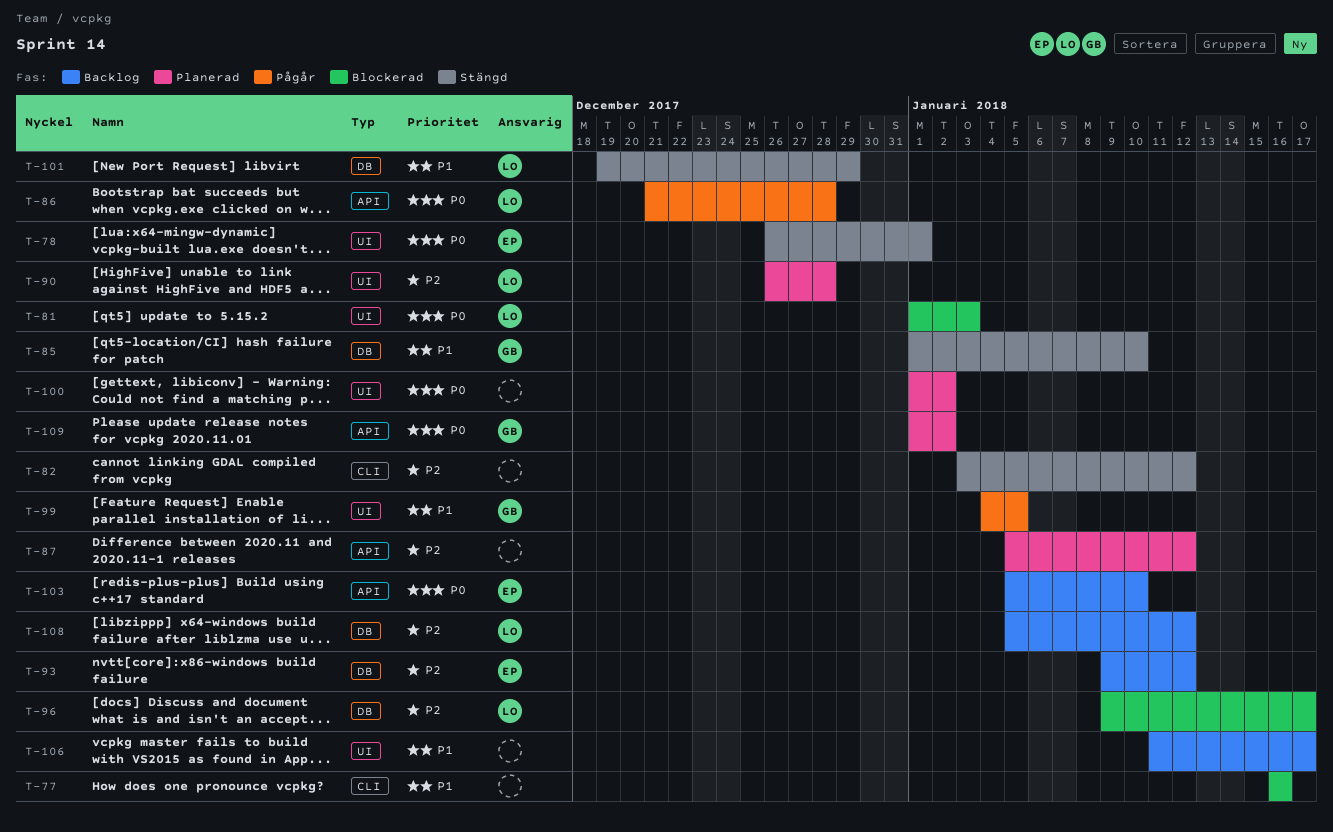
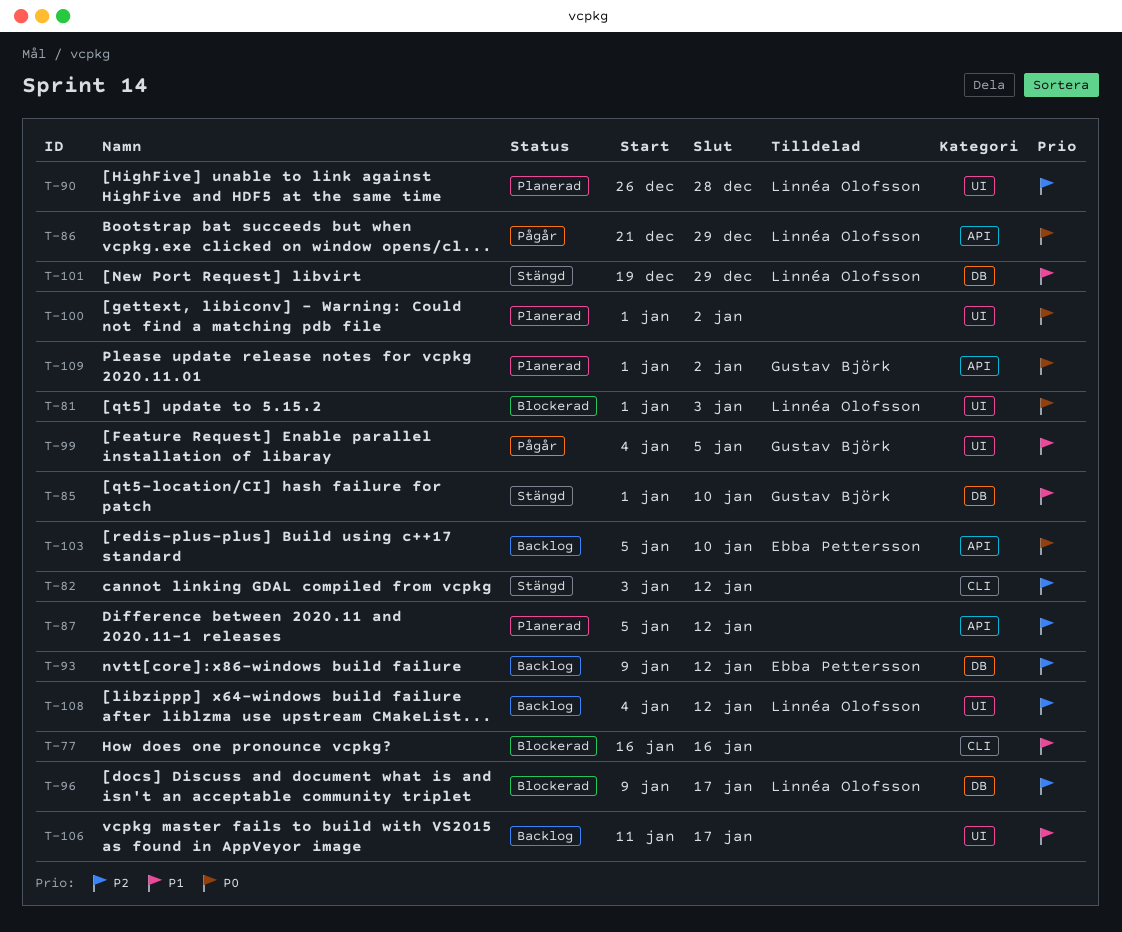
T-78: present -> none
T-86, due: Dec 28 -> Dec 29
T-108, label: DB -> UI
T-108, start: Jan 5 -> Jan 4

